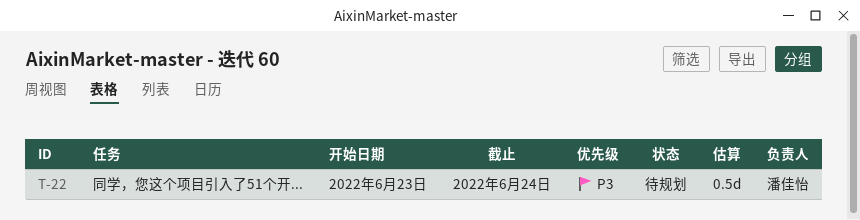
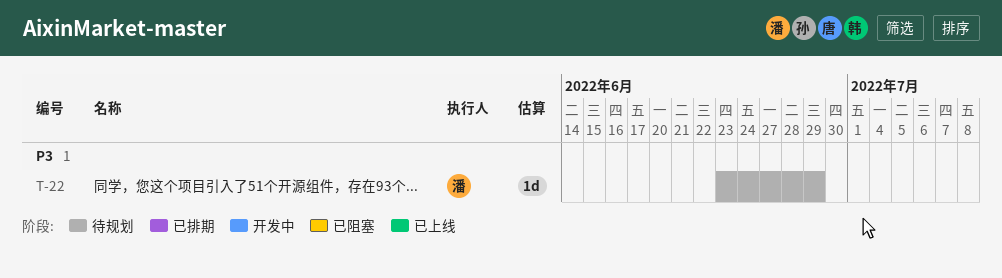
T-22, estimate: 0.5d -> 1d
T-22, due: Jun 24 -> Jun 29

